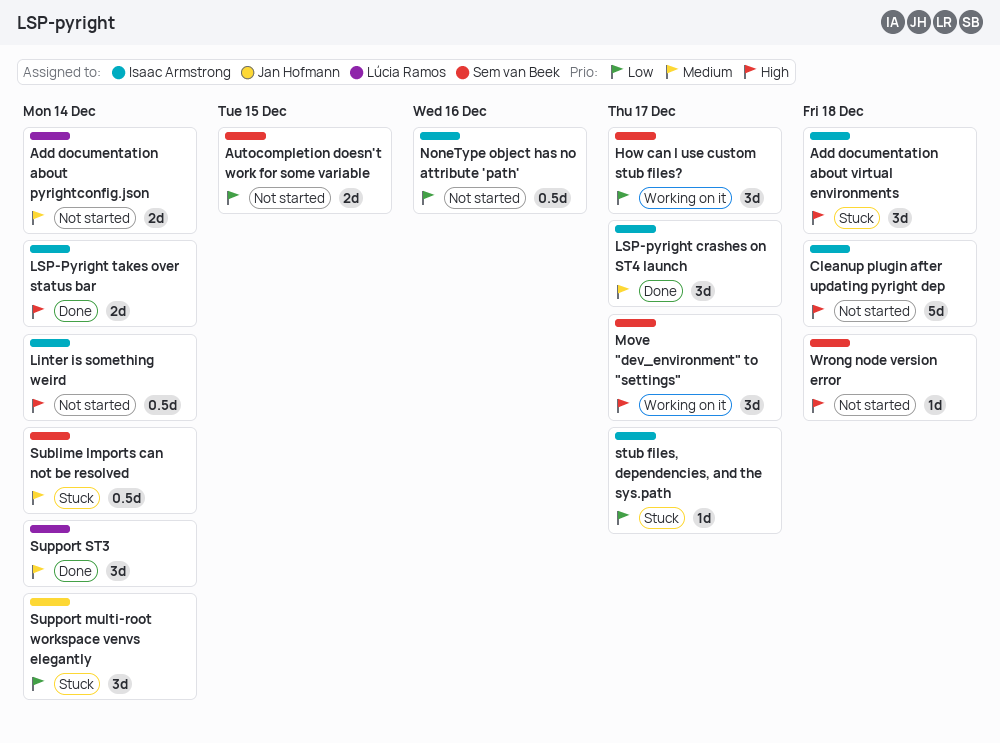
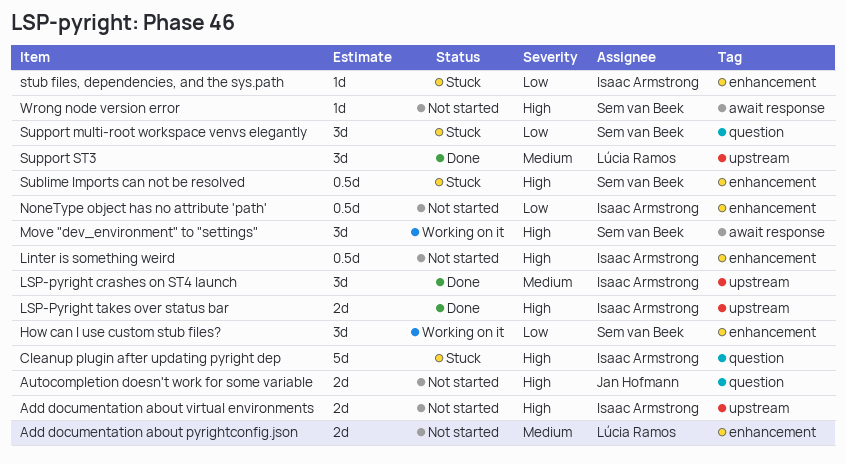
Add documentation about virtual environments, status: Stuck -> Not started
Add documentation about virtual environments, estimate: 3d -> 2d
Autocompletion doesn't work for some variable, owner: Sem van Beek -> Jan Hofmann
Autocompletion doesn't work for some variable, priority: Low -> High
Cleanup plugin after updating pyright dep, status: Not started -> Stuck
Sublime Imports can not be resolved, priority: Medium -> High
Support multi-root workspace venvs elegantly, owner: Jan Hofmann -> Sem van Beek

